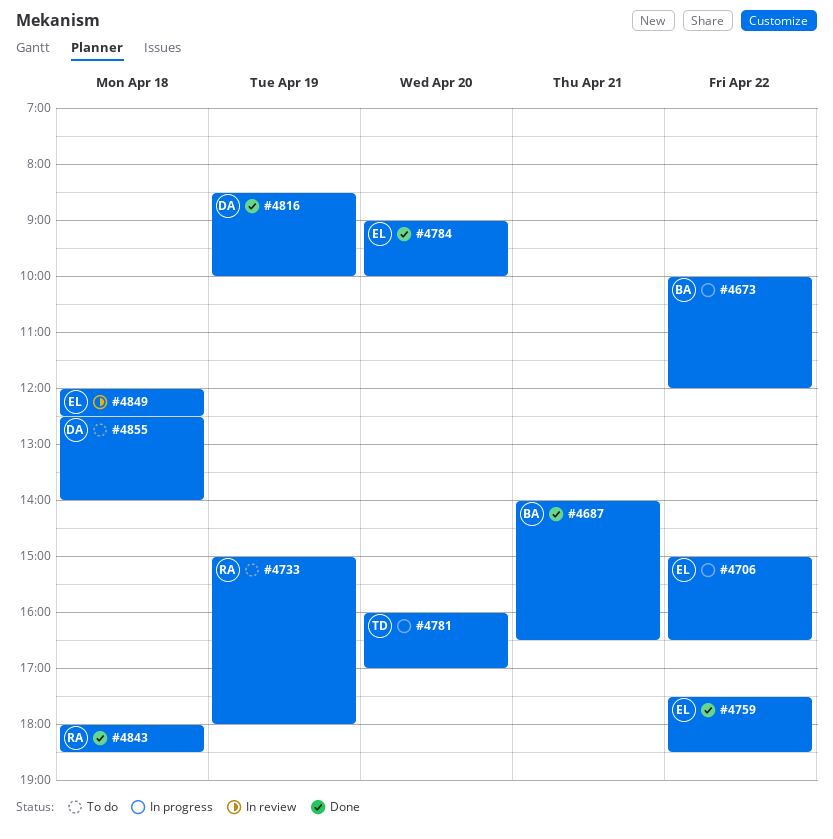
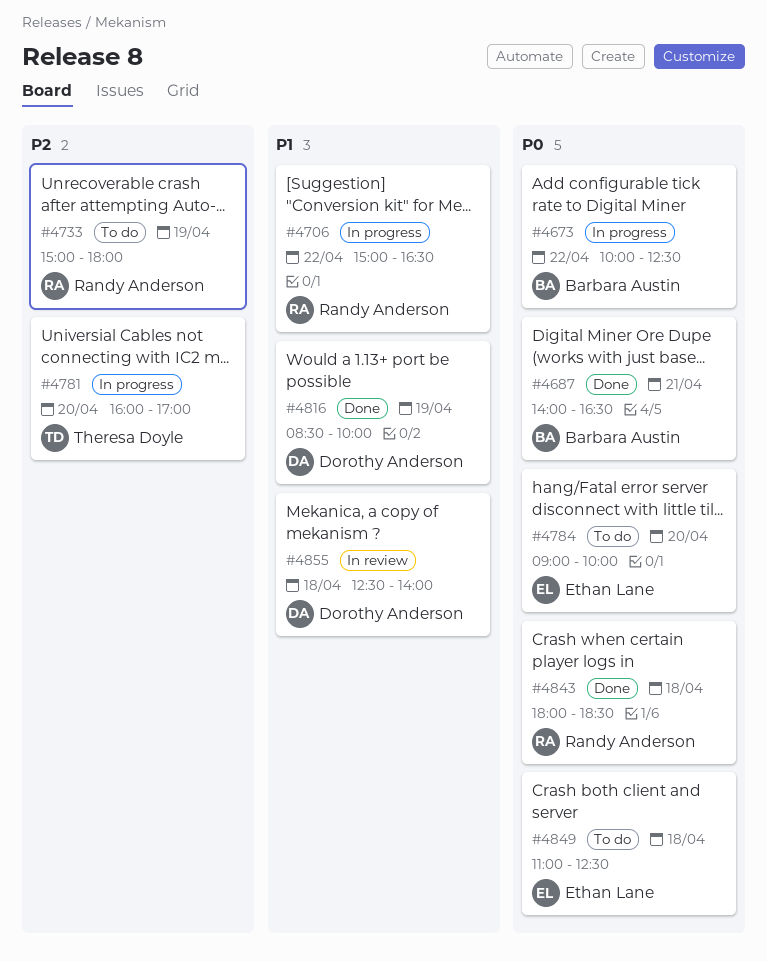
#4673, ends: 12:00 -> 12:30
#4706, owner: Ethan Lane -> Randy Anderson
#4759: present -> none
#4784, status: Done -> To do
#4849, status: In review -> To do
#4849, begins: 12:00 -> 11:00
#4855, status: To do -> In review

